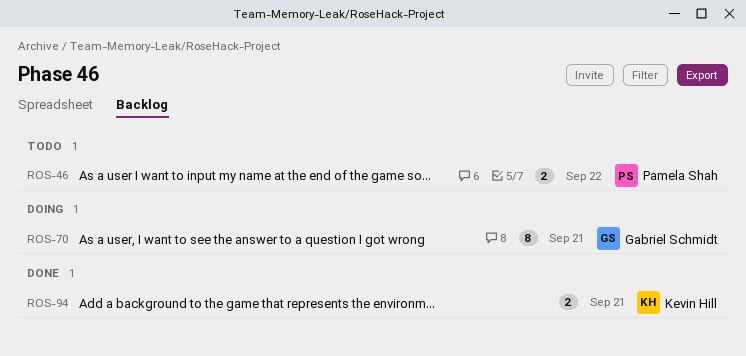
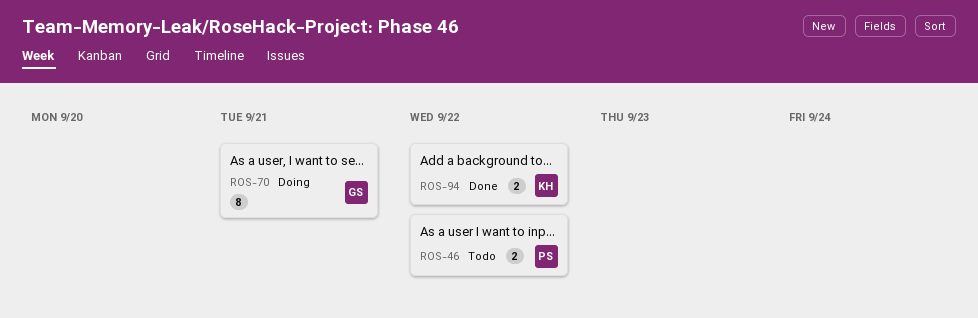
ROS-94, due: Sep 21 -> Sep 22

